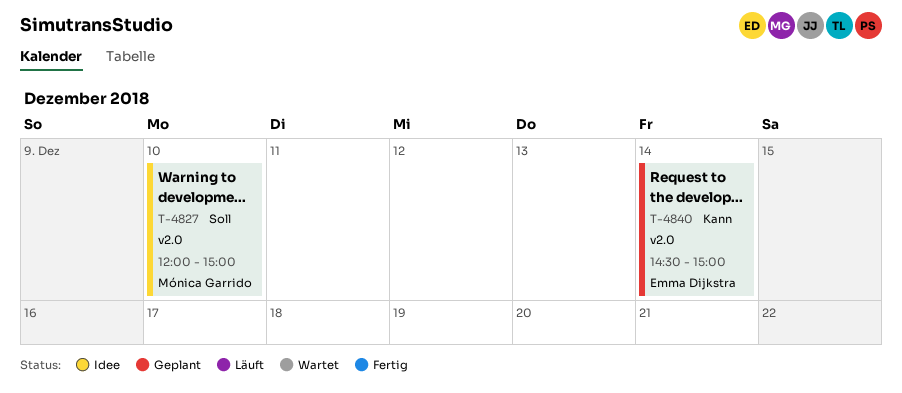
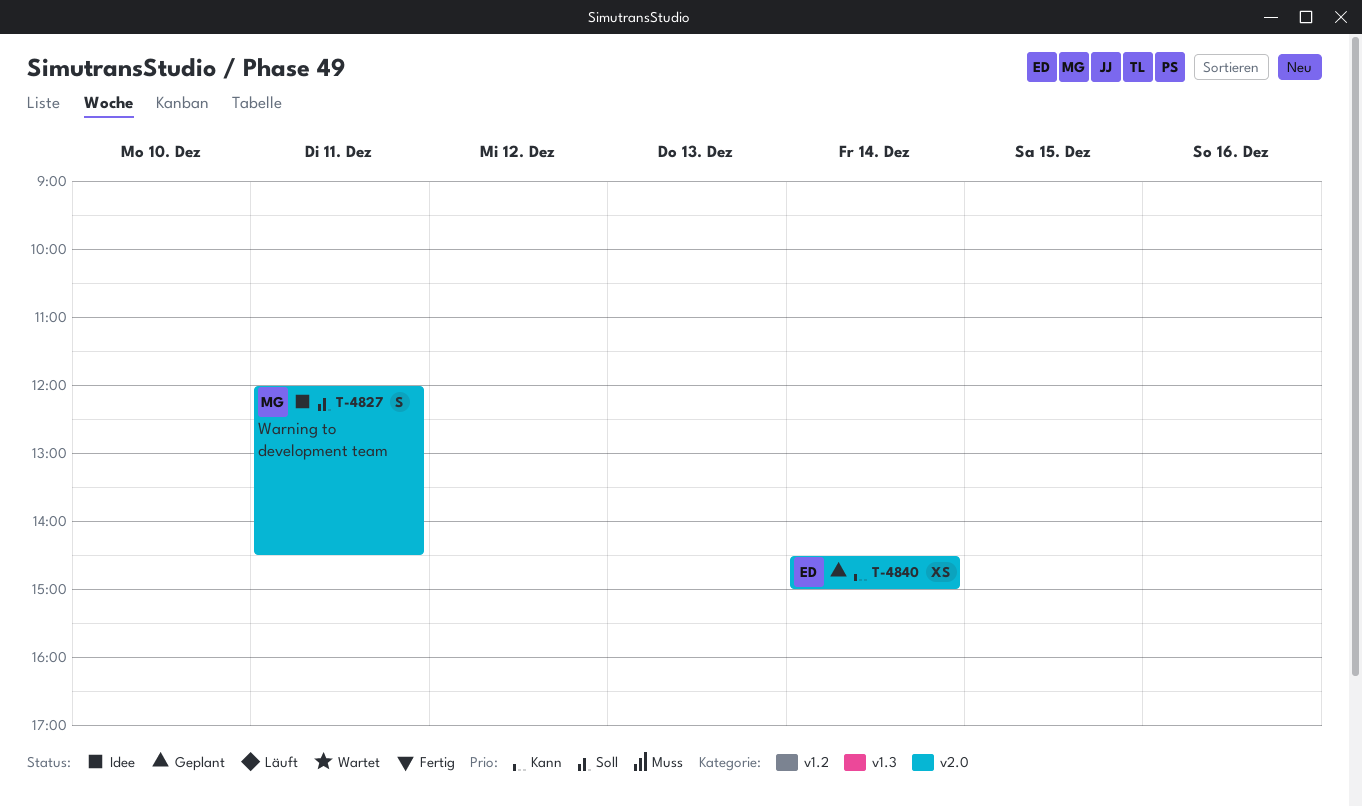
T-4827, day: Dec 10 -> Dec 11
T-4827, ends: 15:00 -> 14:30

